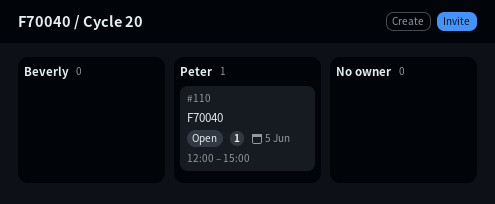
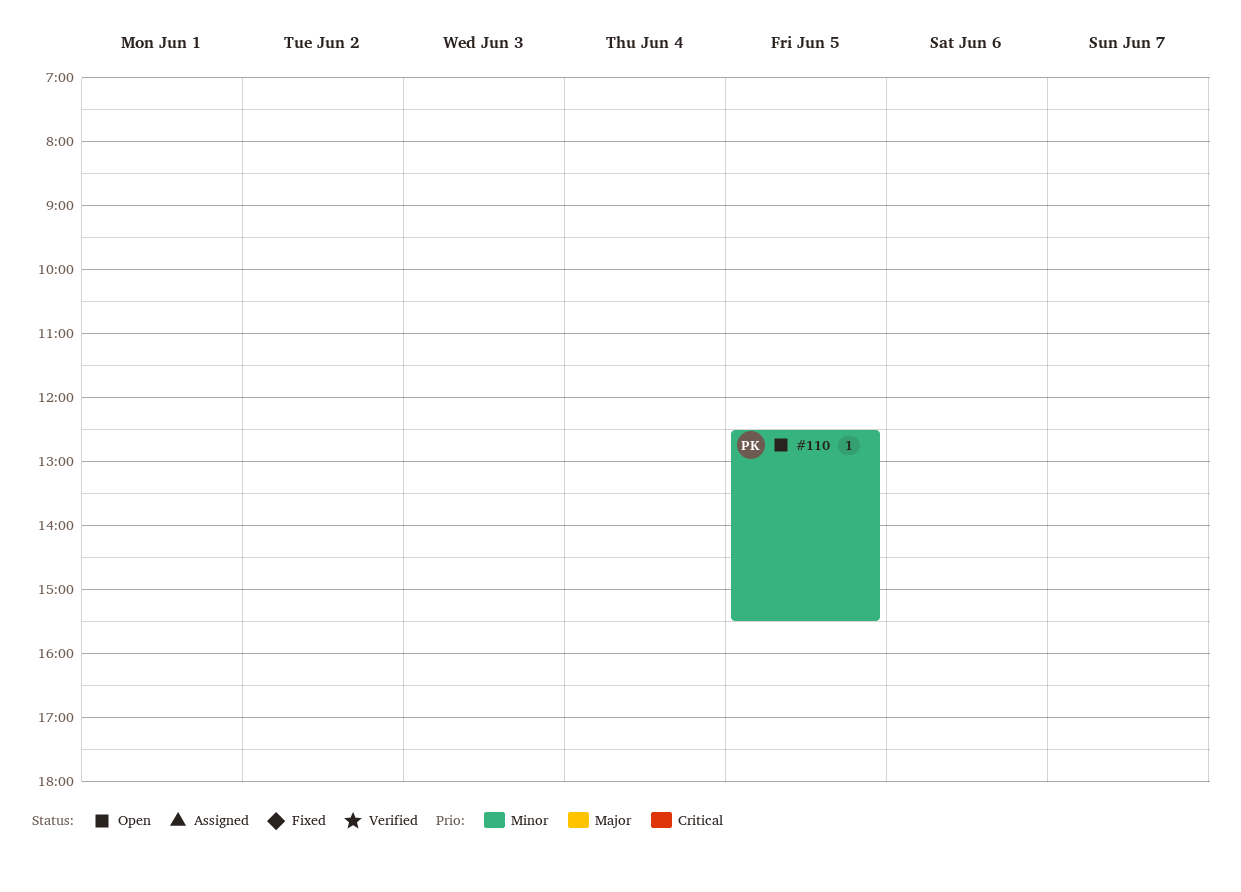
#110, begins: 12:00 -> 12:30
#110, ends: 15:00 -> 15:30

